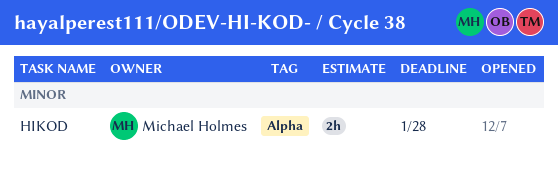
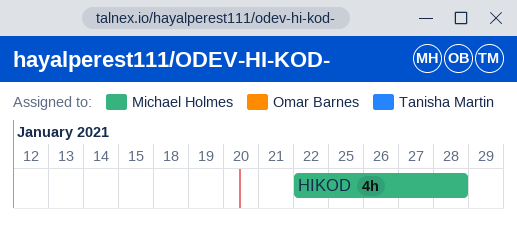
HIKOD, estimate: 2h -> 4h

